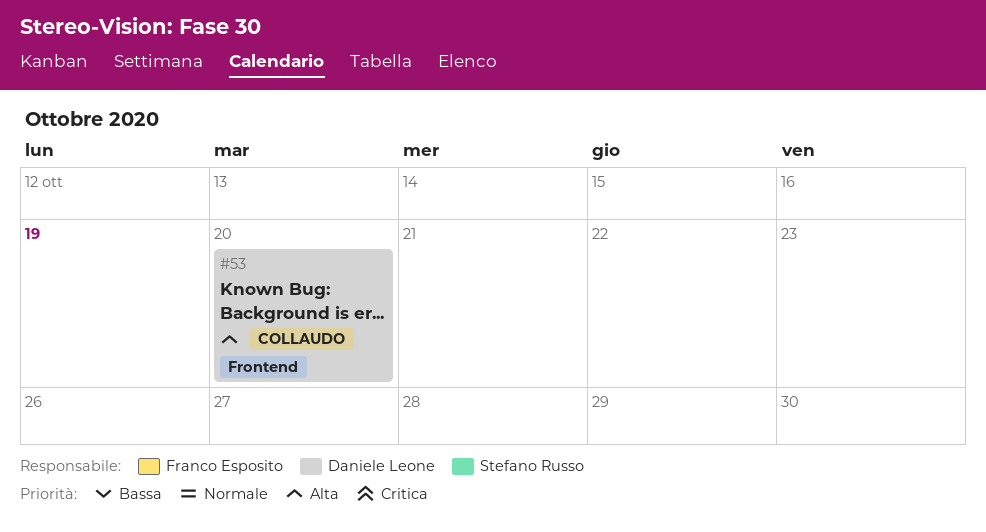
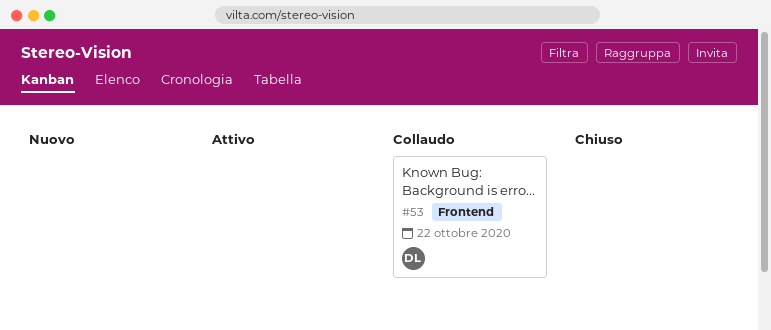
#53, due: Oct 20 -> Oct 22

